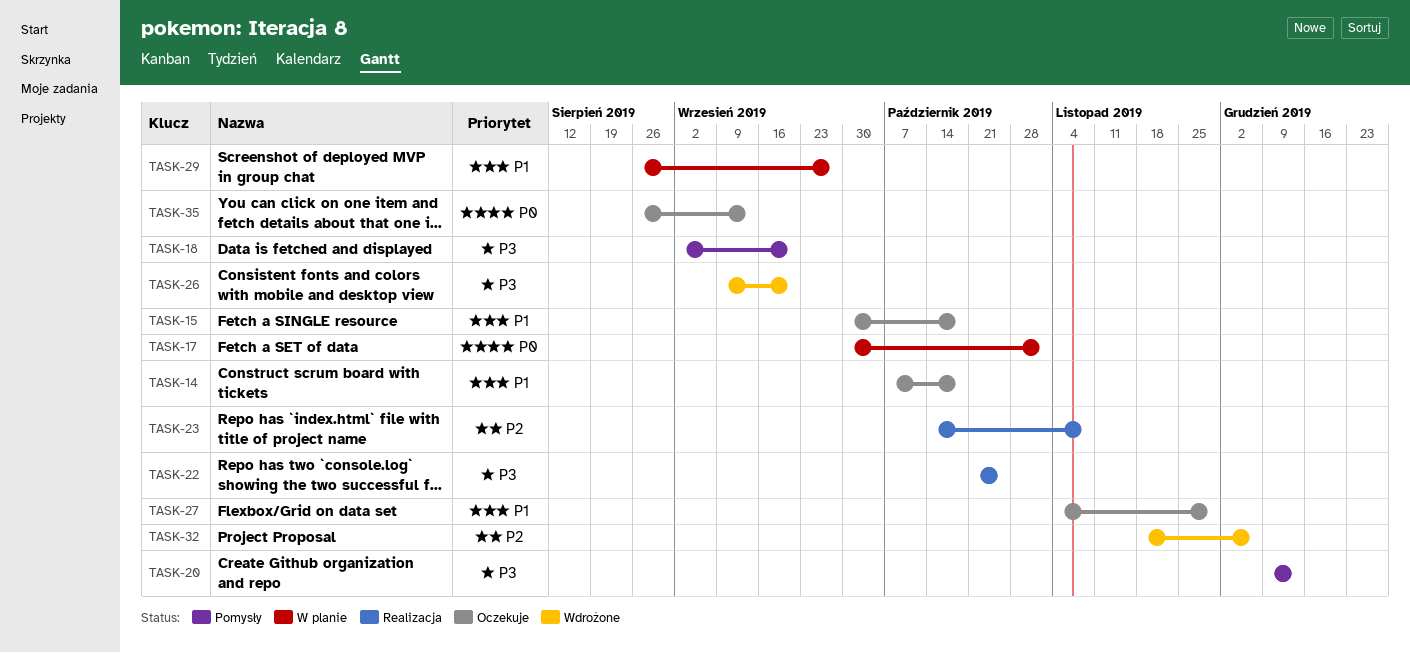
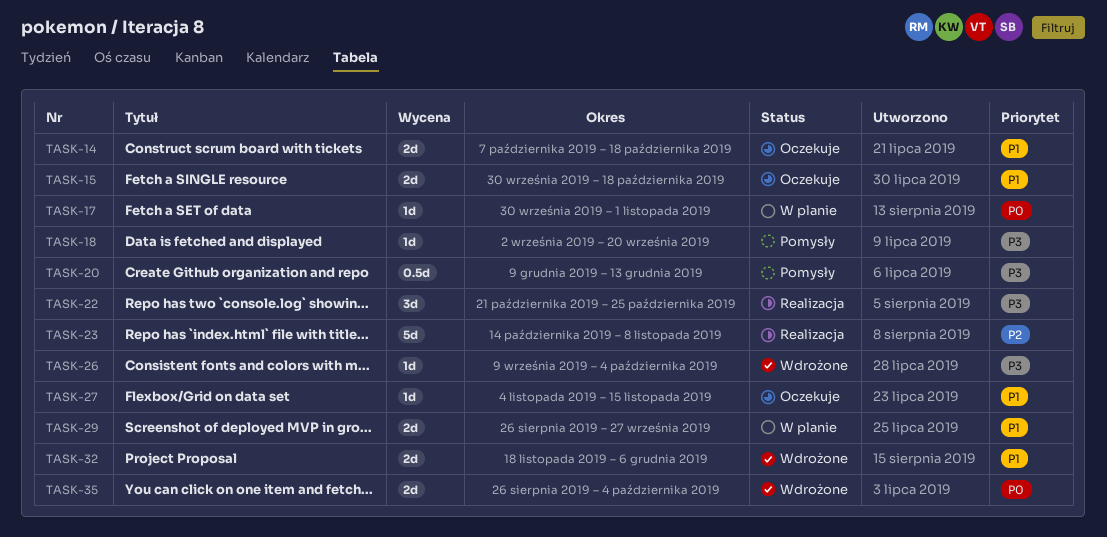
TASK-26, due: Sep 20 -> Oct 4
TASK-27, due: Nov 29 -> Nov 15
TASK-32, priority: P2 -> P1
TASK-35, status: Oczekuje -> Wdrożone
TASK-35, due: Sep 13 -> Oct 4

